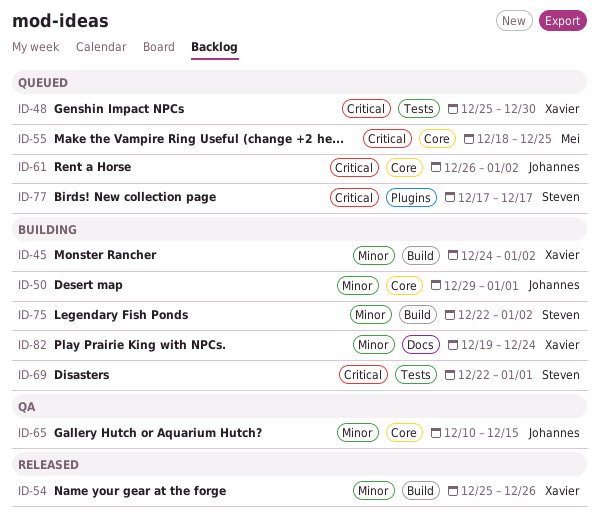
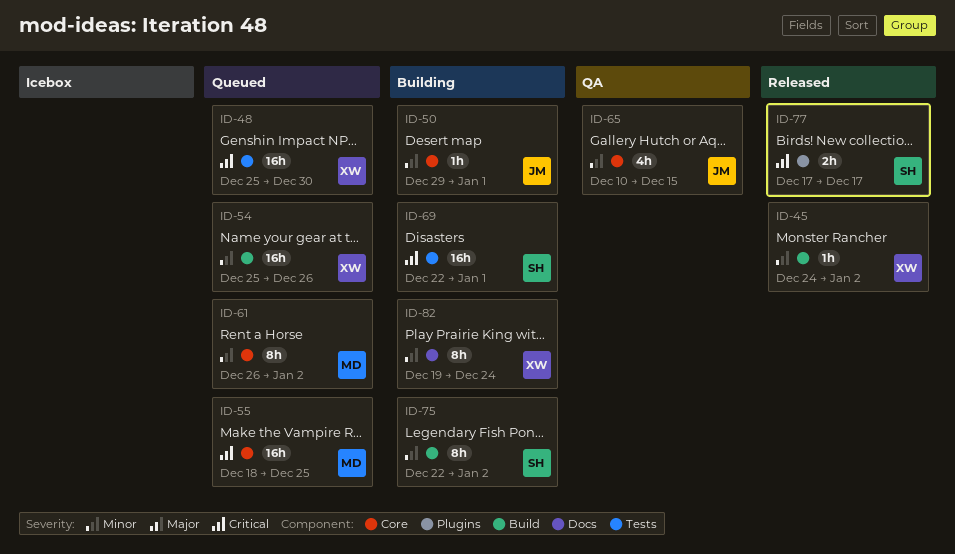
ID-45, status: Building -> Released
ID-54, status: Released -> Queued
ID-61, owner: Johannes -> Mei
ID-61, priority: Critical -> Minor
ID-77, status: Queued -> Released

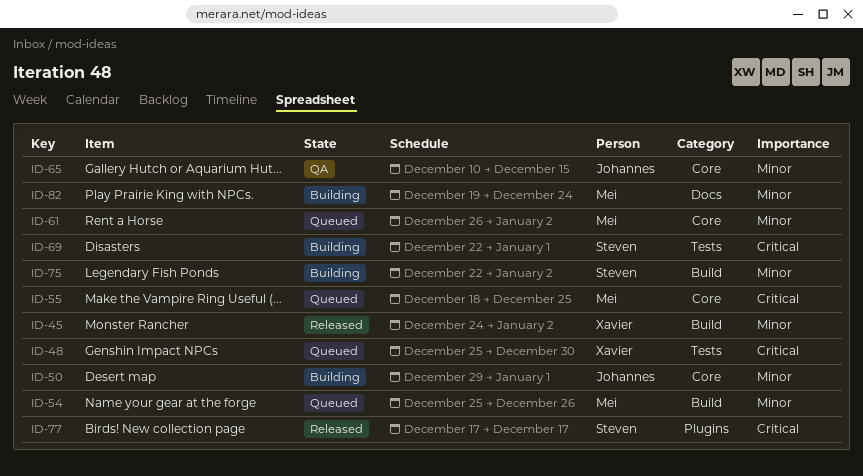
ID-54, owner: Xavier -> Mei
ID-82, owner: Xavier -> Mei

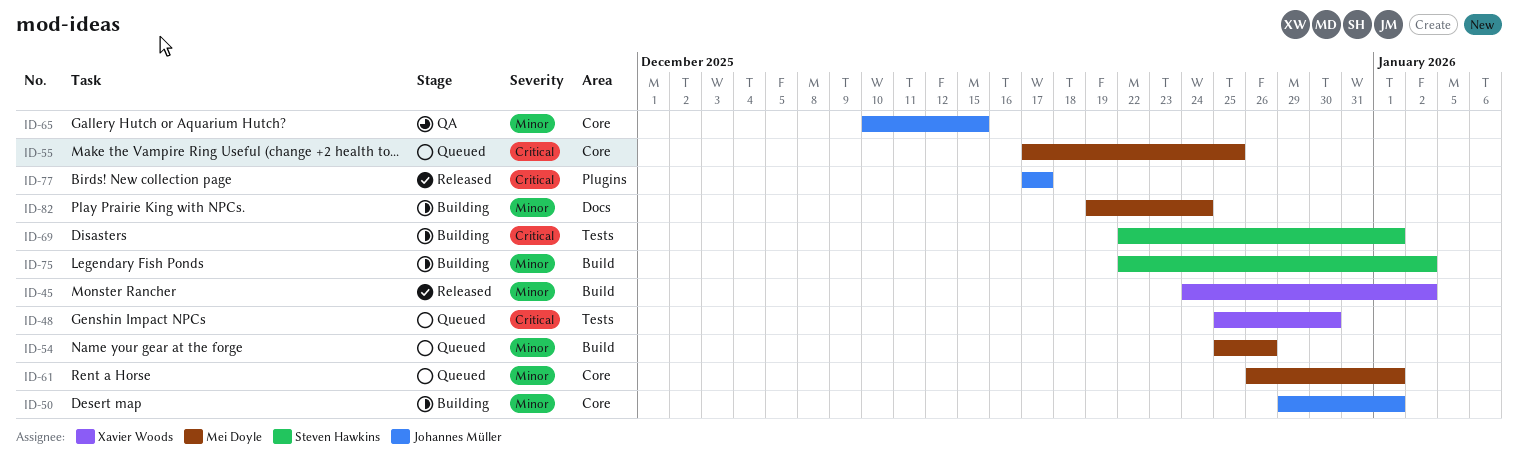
ID-55, start: Dec 18 -> Dec 17
ID-61, due: Jan 2 -> Jan 1
ID-77, owner: Steven Hawkins -> Johannes Müller

